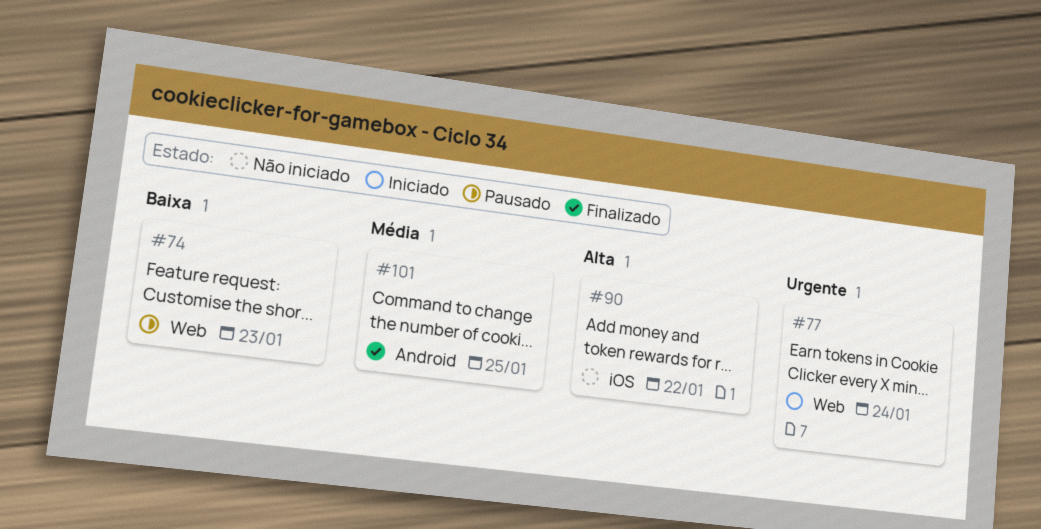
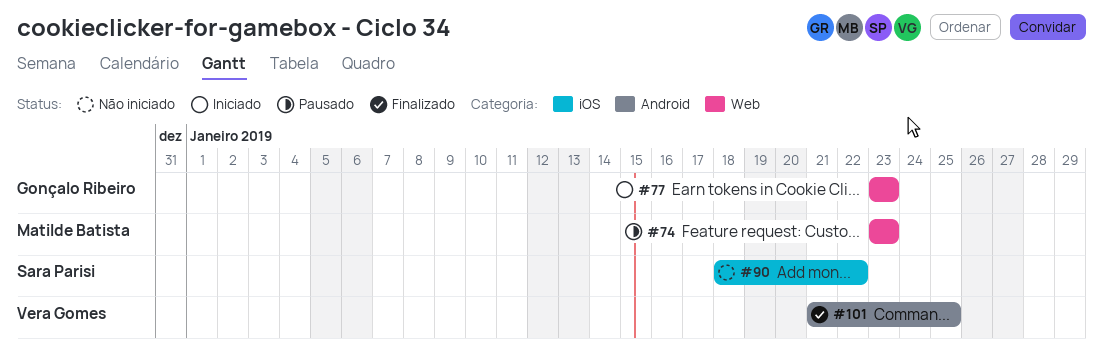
#77, due: Jan 24 -> Jan 23

